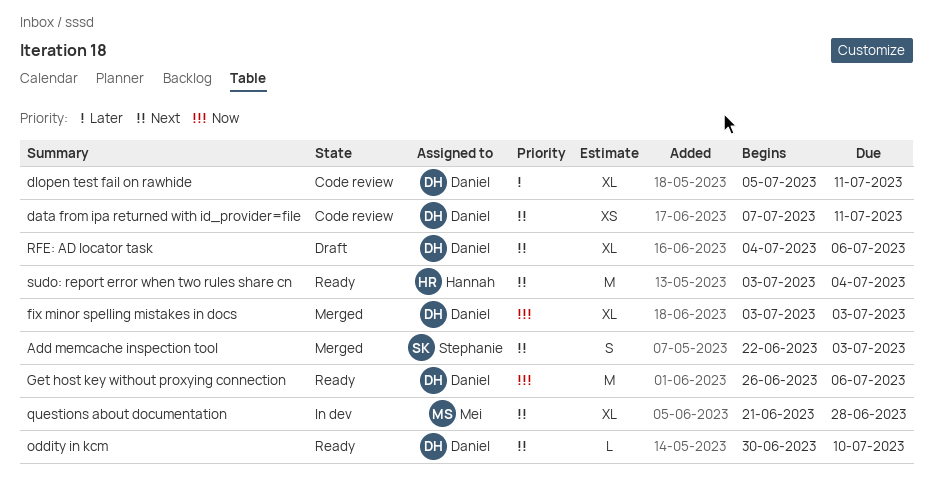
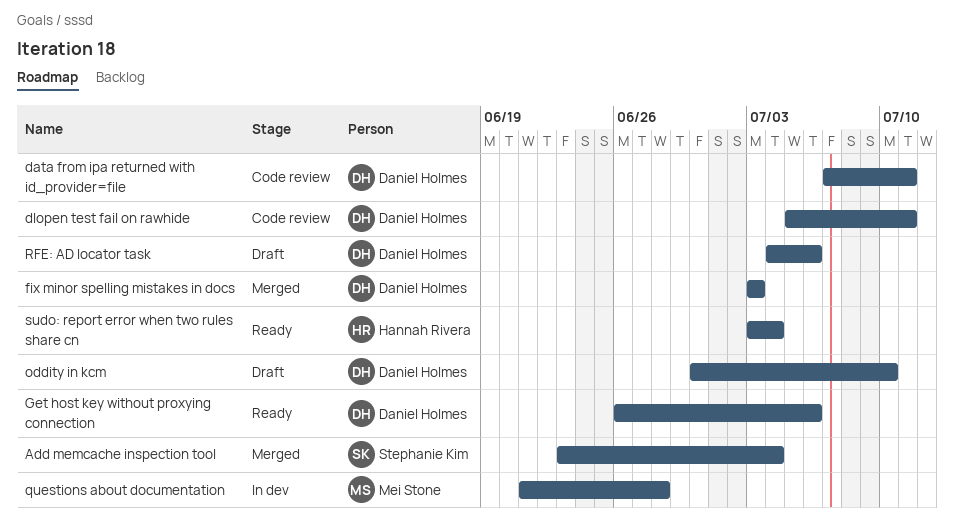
Add memcache inspection tool, start: Jun 22 -> Jun 23
Add memcache inspection tool, due: Jul 3 -> Jul 4
oddity in kcm, status: Ready -> Draft

